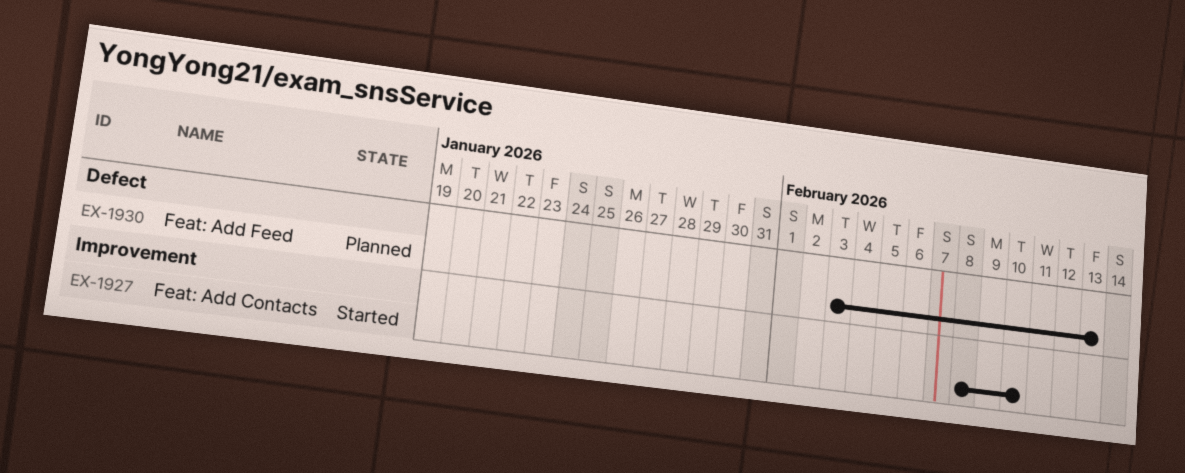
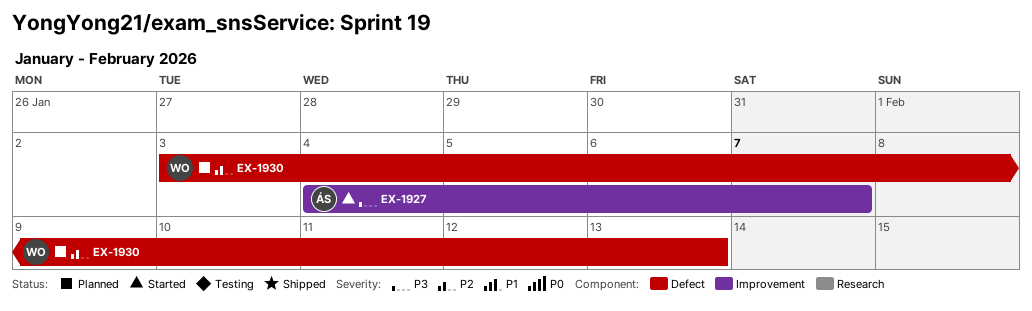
EX-1927, start: Feb 8 -> Feb 4
EX-1927, due: Feb 10 -> Feb 7

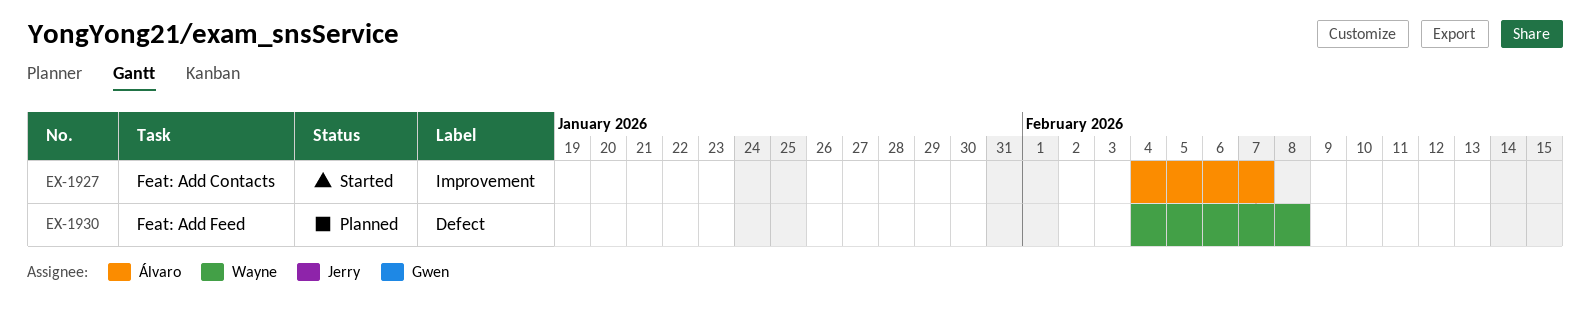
EX-1930, start: Feb 3 -> Feb 4
EX-1930, due: Feb 13 -> Feb 8

